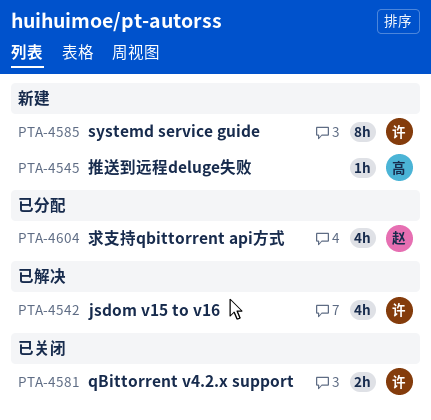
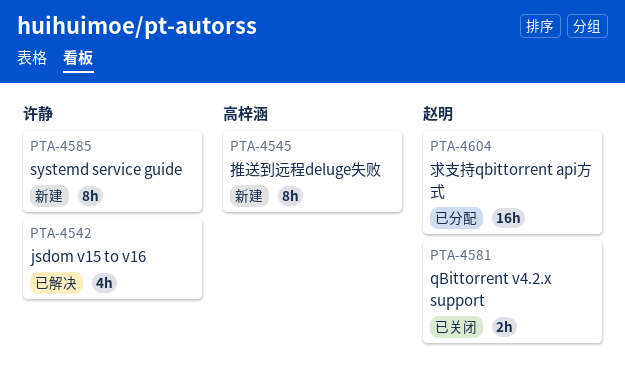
PTA-4545, estimate: 1h -> 8h
PTA-4581, owner: 许静 -> 赵明
PTA-4604, estimate: 4h -> 16h

